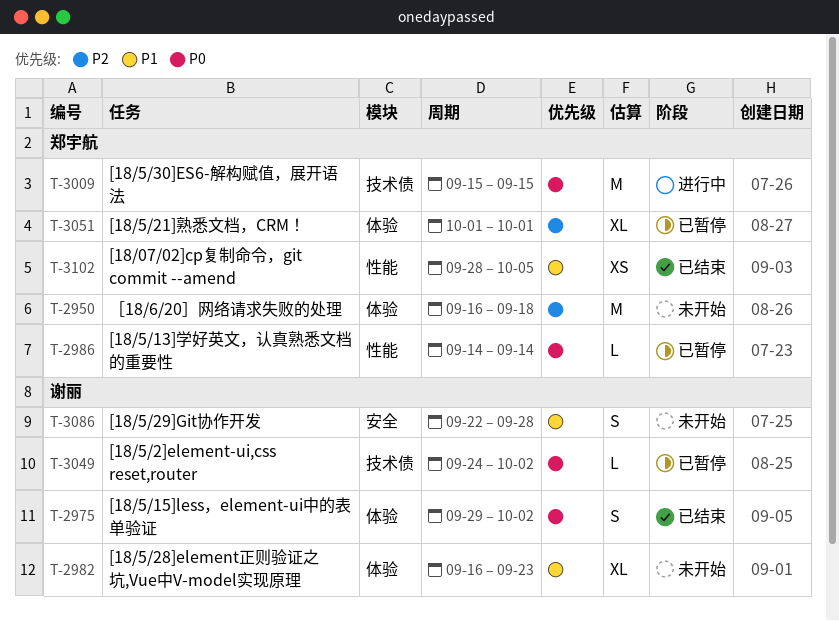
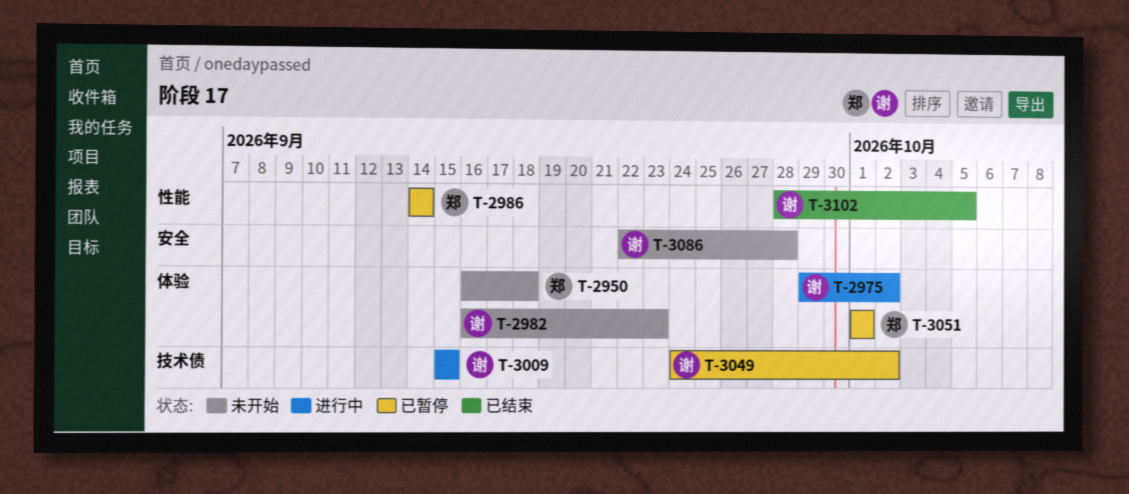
T-2975, status: 已结束 -> 进行中
T-3009, owner: 郑宇航 -> 谢丽
T-3102, owner: 郑宇航 -> 谢丽

